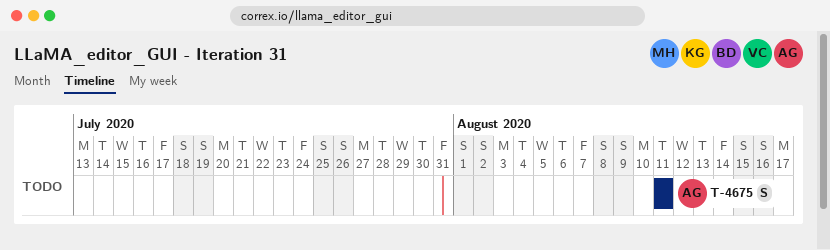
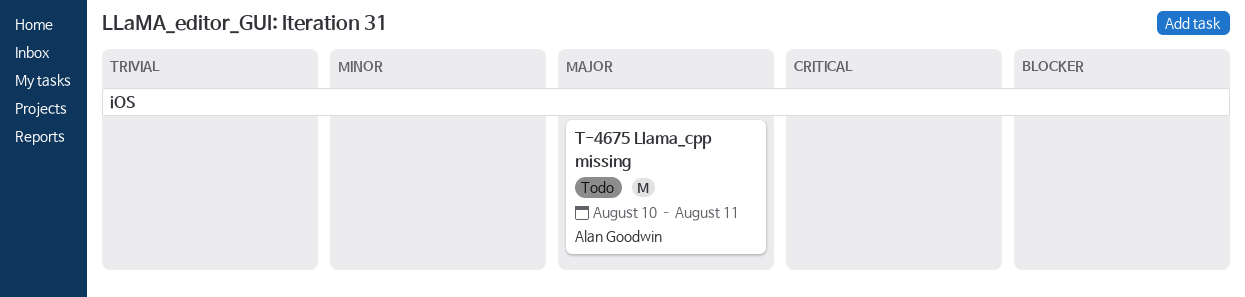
T-4675, estimate: S -> M
T-4675, start: Aug 11 -> Aug 10

